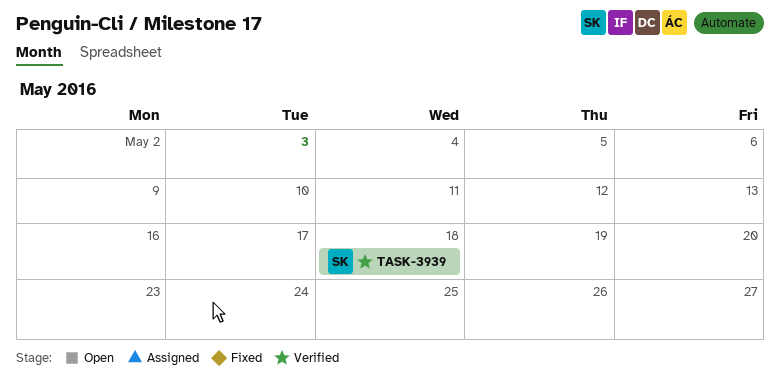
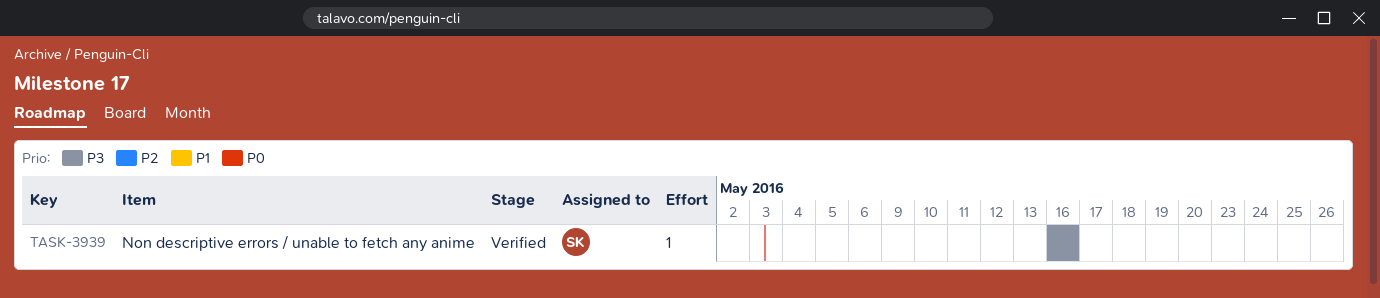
TASK-3939, start: May 18 -> May 16
TASK-3939, due: May 18 -> May 16

